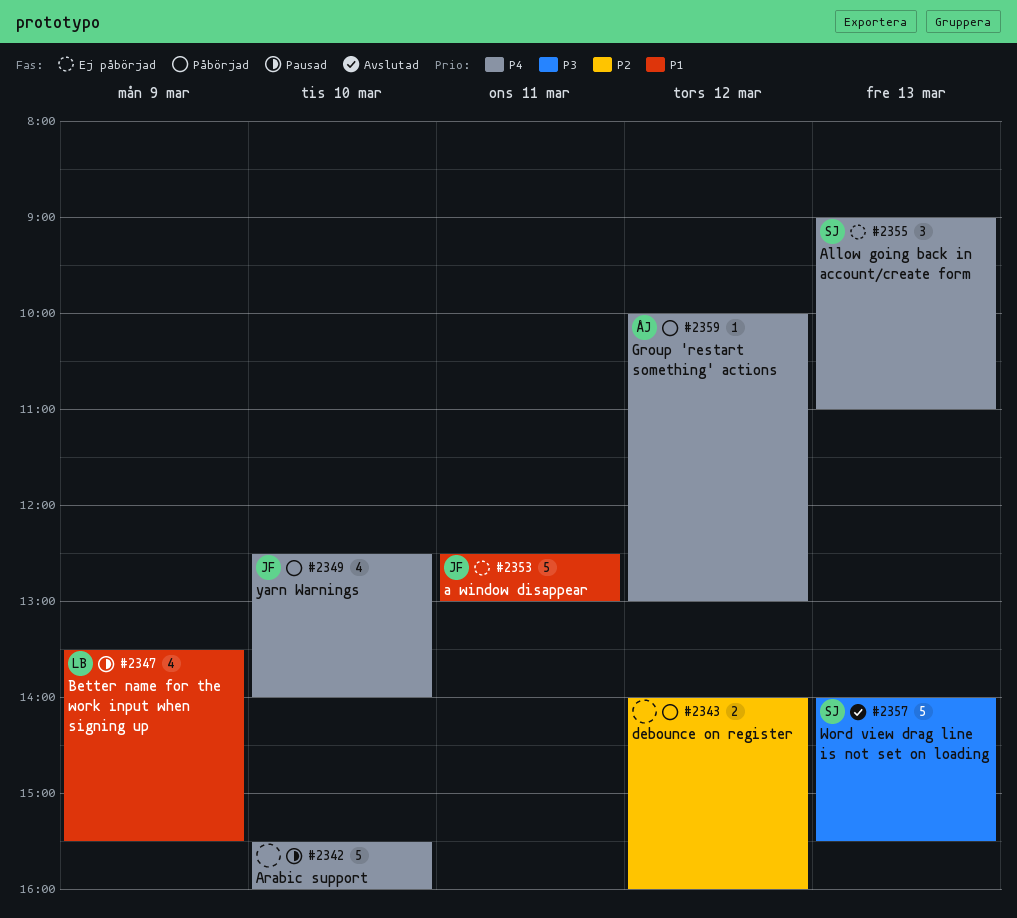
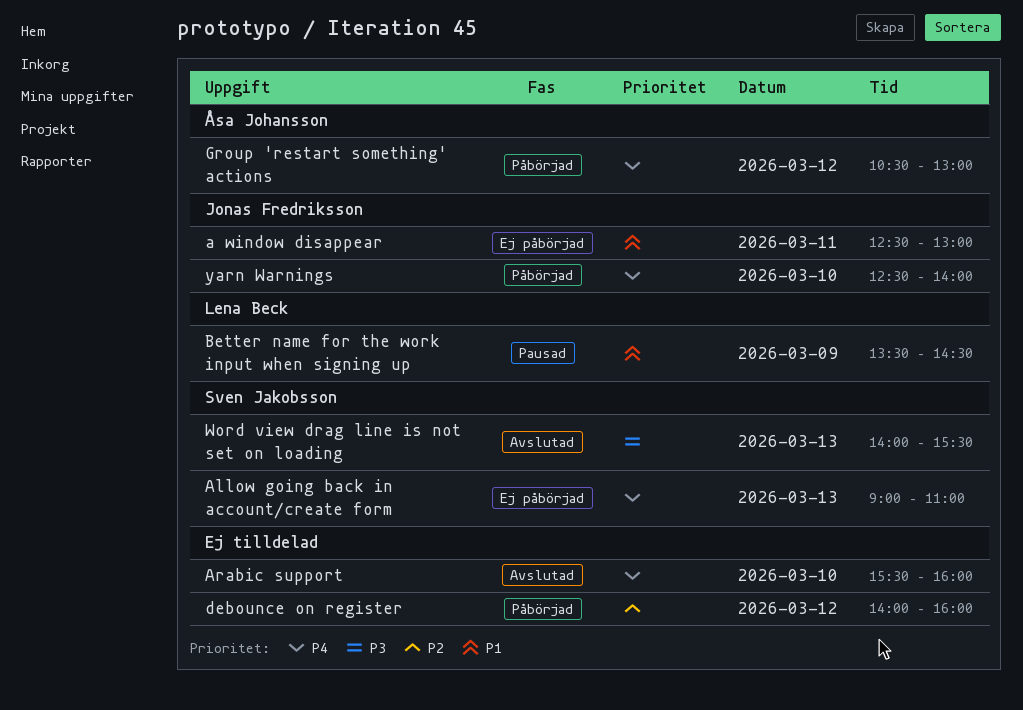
Arabic support, status: Pausad -> Avslutad
Better name for the work input when signing up, ends: 15:30 -> 14:30
Group 'restart something' actions, begins: 10:00 -> 10:30

